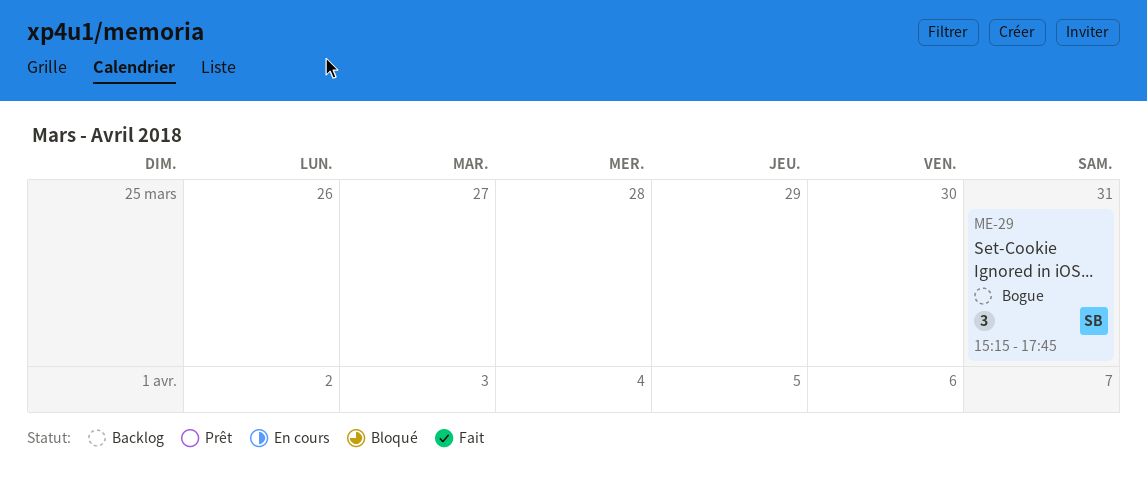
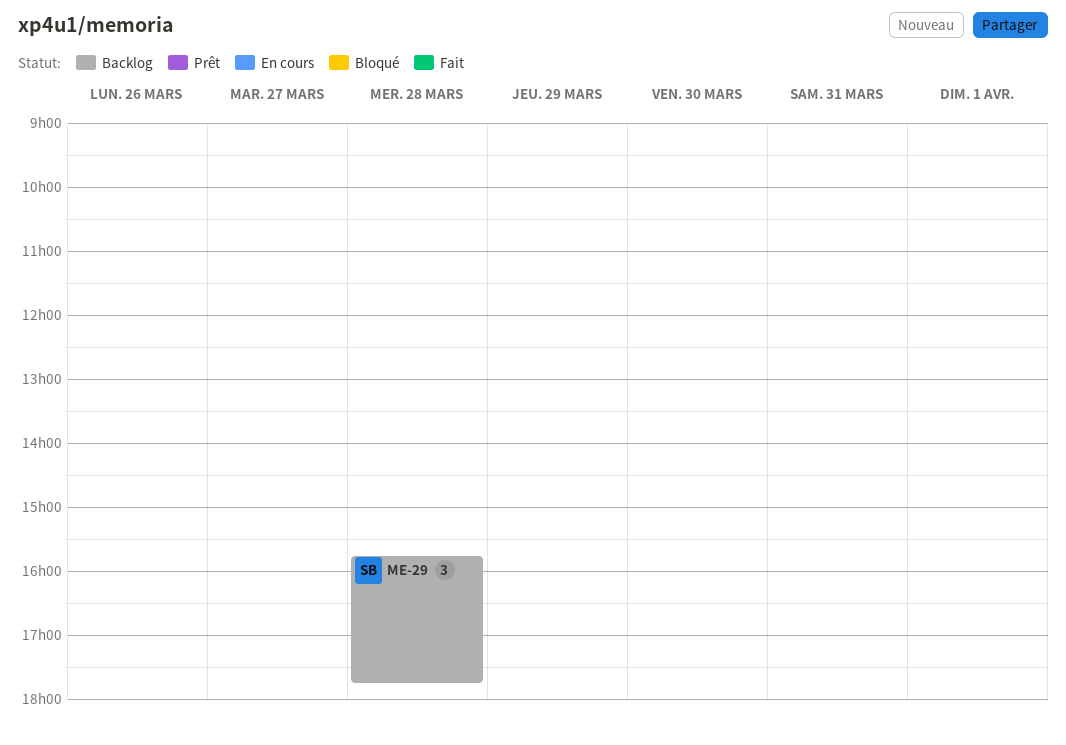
ME-29, day: Mar 31 -> Mar 28
ME-29, begins: 15:15 -> 15:45

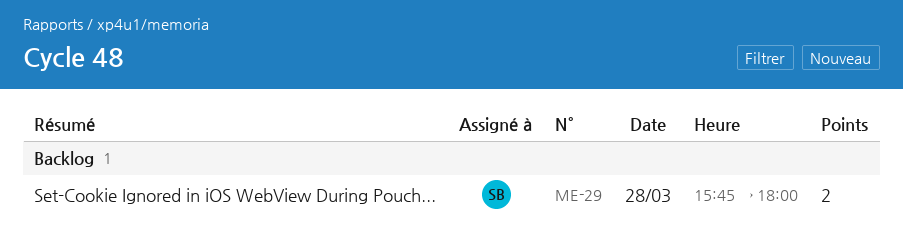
ME-29, estimate: 3 -> 2
ME-29, ends: 17:45 -> 18:00

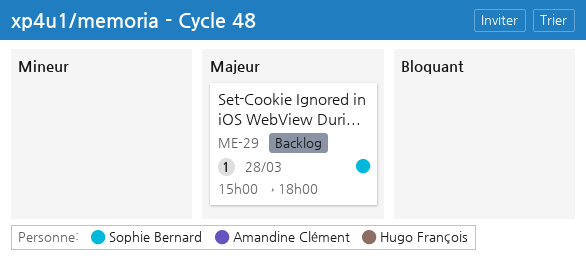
ME-29, estimate: 2 -> 1
ME-29, begins: 15:45 -> 15:00

